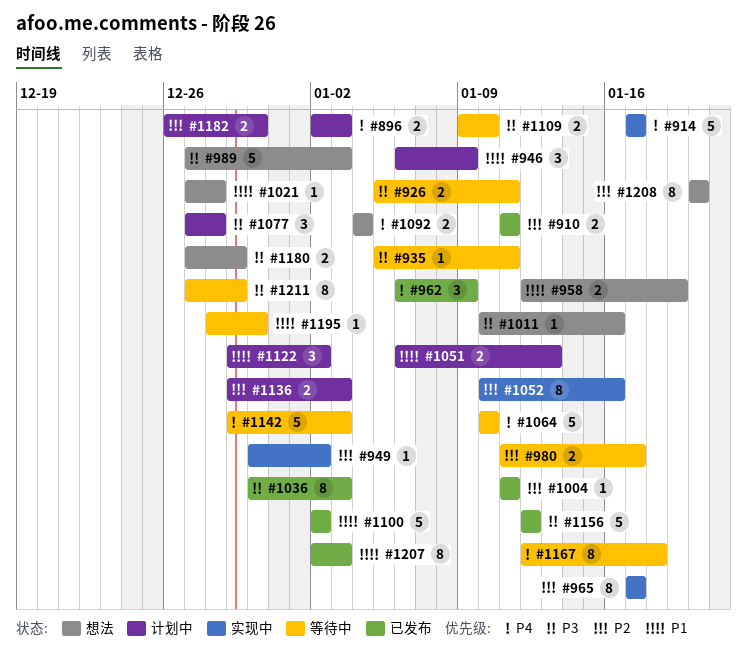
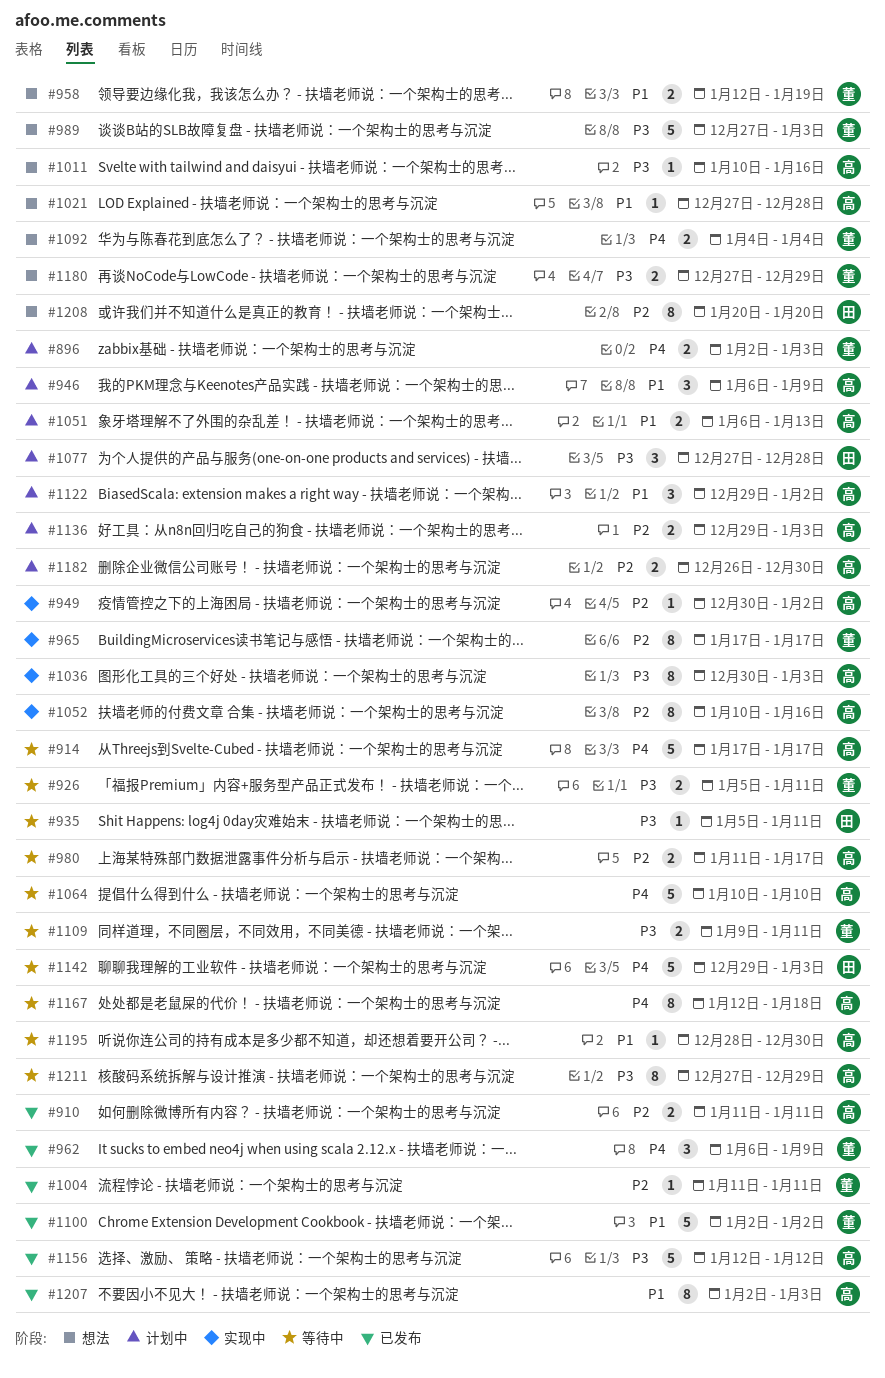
#914, status: 实现中 -> 等待中
#1036, status: 已发布 -> 实现中
#1109, due: Jan 10 -> Jan 11

